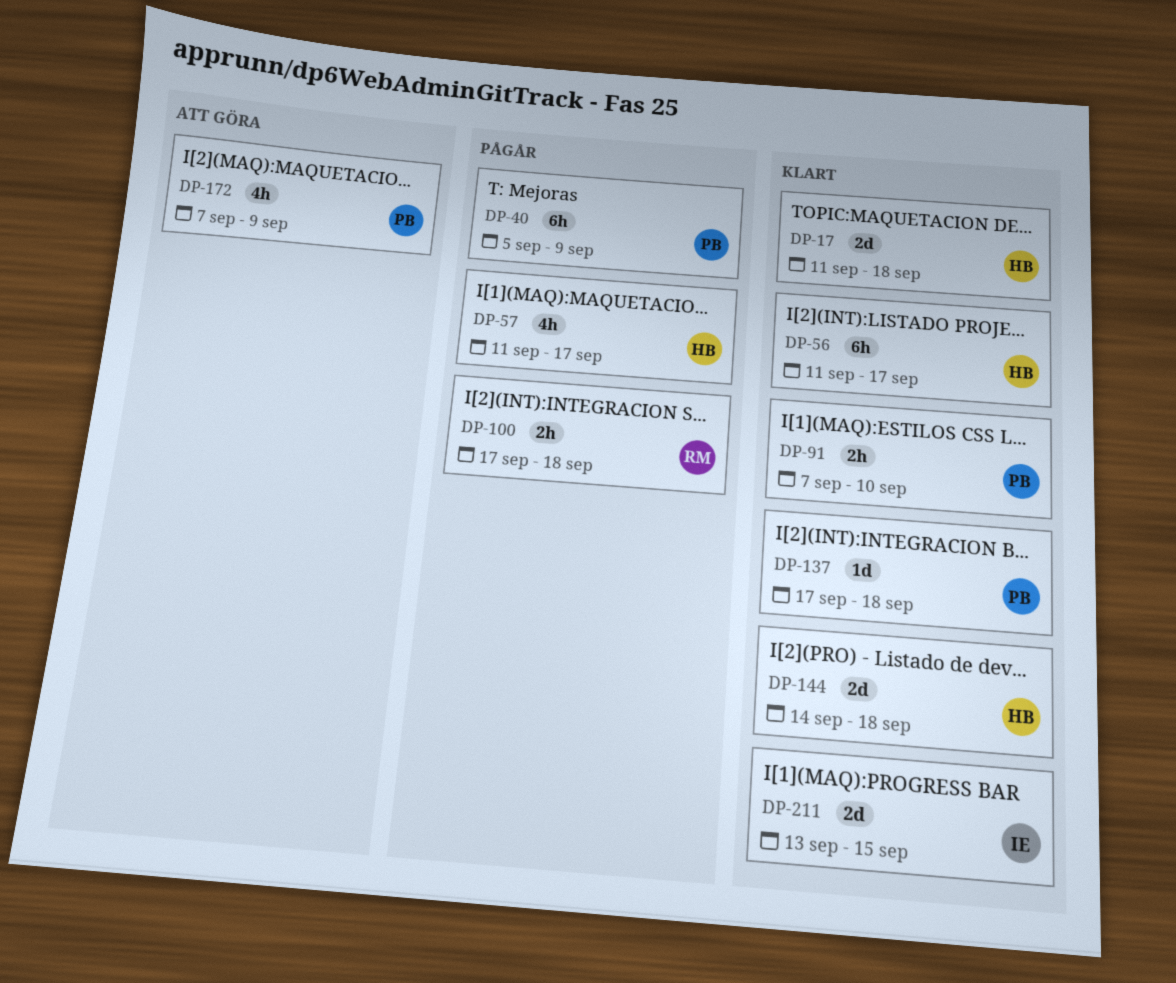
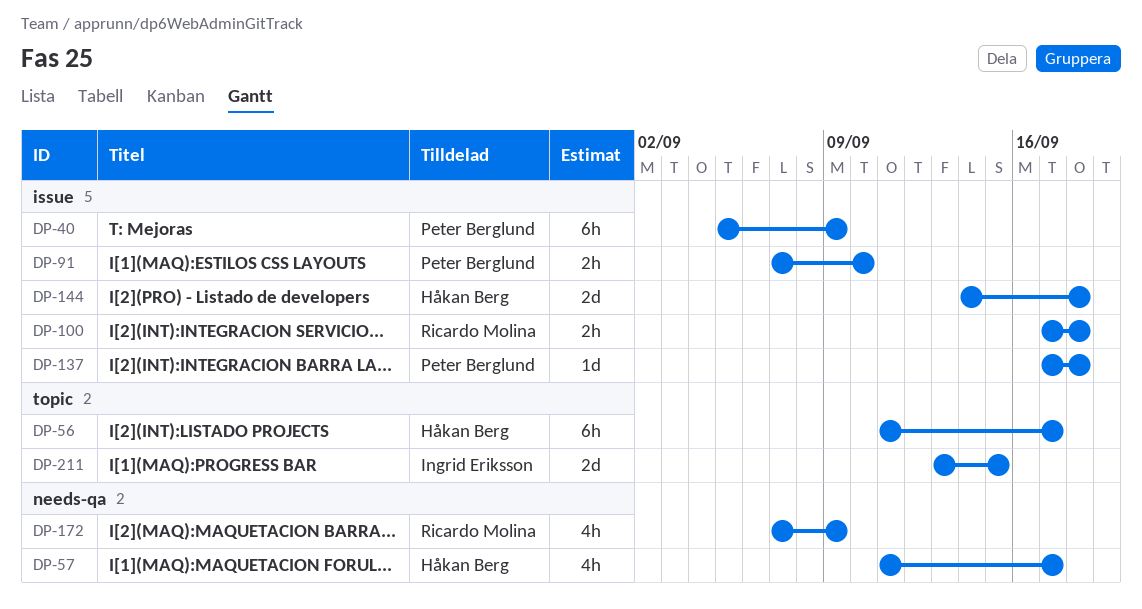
DP-17: present -> none
DP-172, owner: Peter Berglund -> Ricardo Molina

